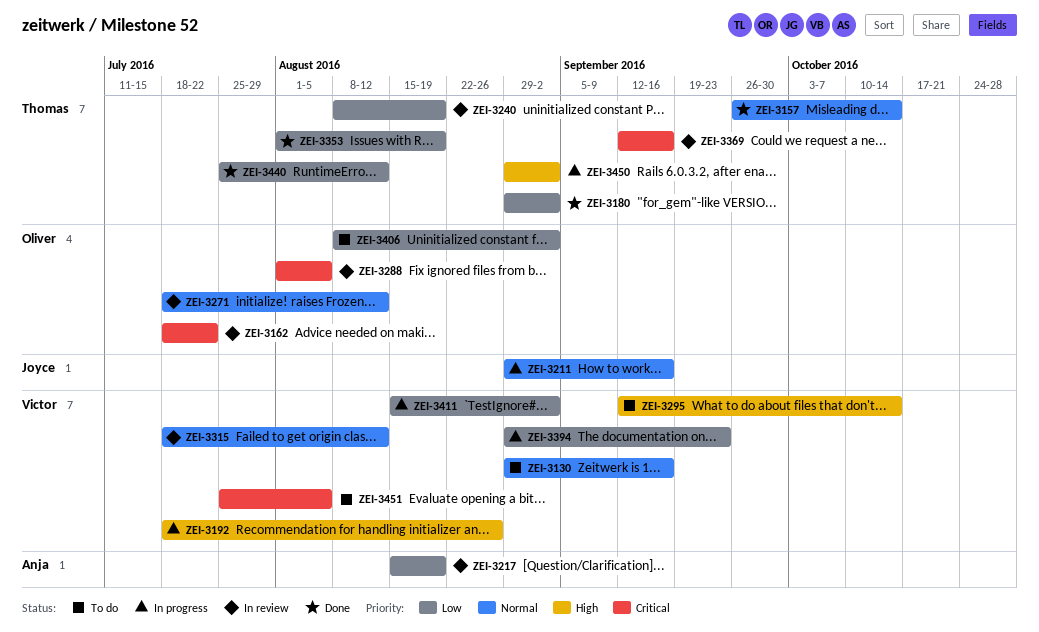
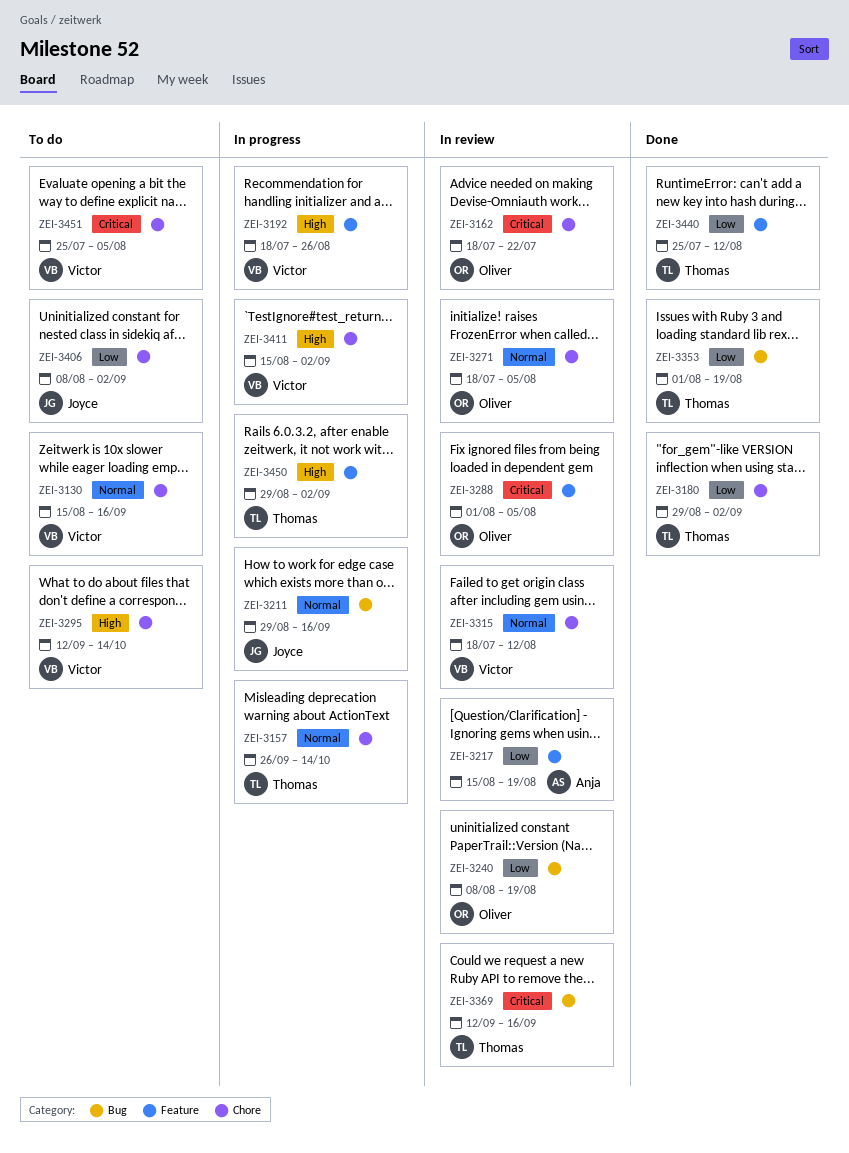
ZEI-3130, start: Aug 29 -> Aug 15
ZEI-3157, status: Done -> In progress
ZEI-3240, owner: Thomas -> Oliver
ZEI-3271, due: Aug 12 -> Aug 5
ZEI-3394: present -> none
ZEI-3406, owner: Oliver -> Joyce
ZEI-3411, priority: Low -> High

